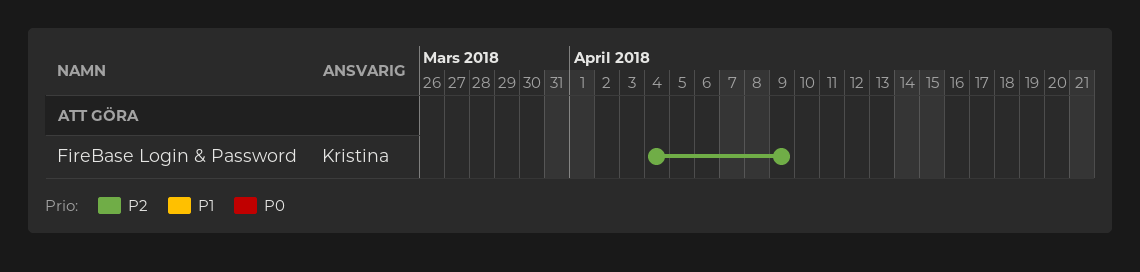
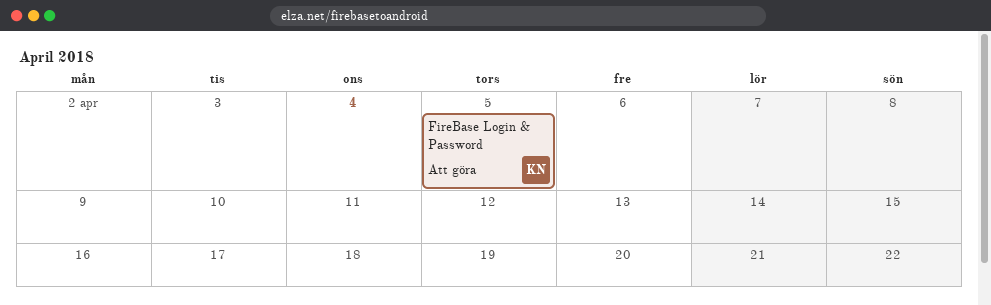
FireBase Login & Password, due: Apr 9 -> Apr 5

